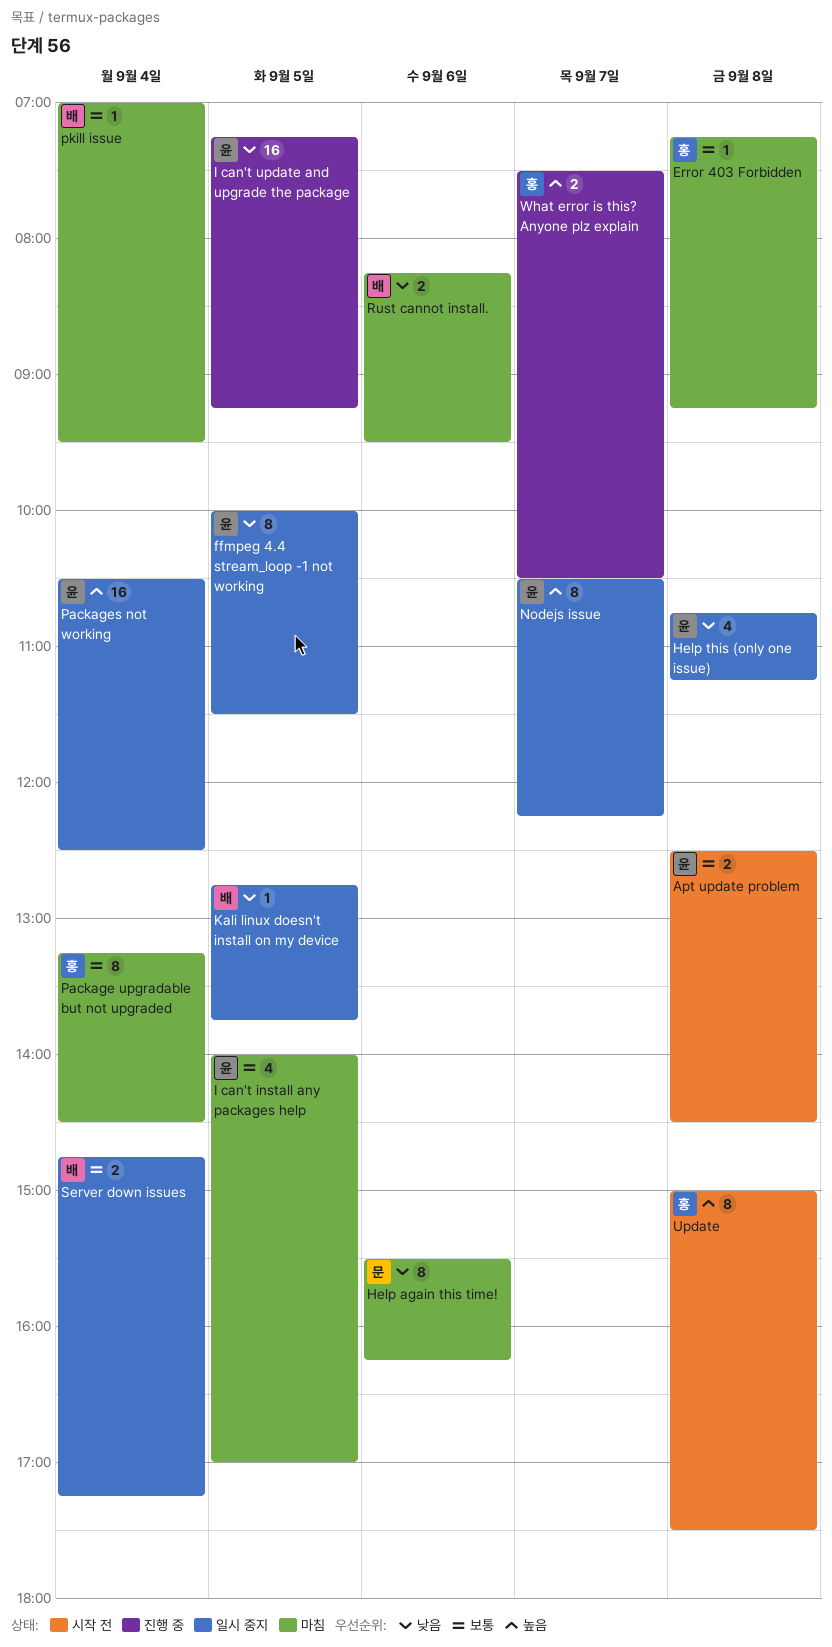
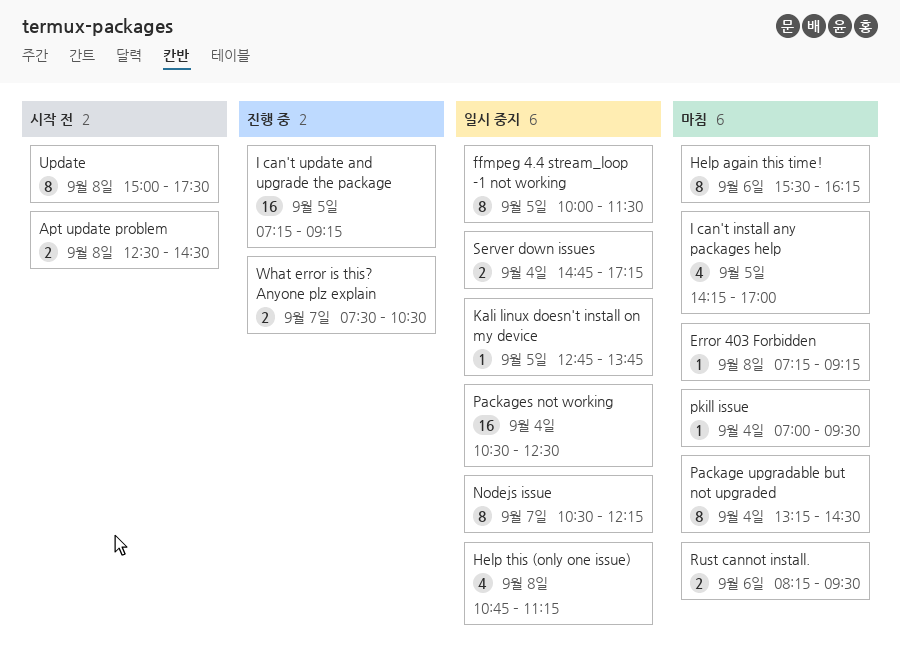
I can't install any packages help, begins: 14:00 -> 14:15

